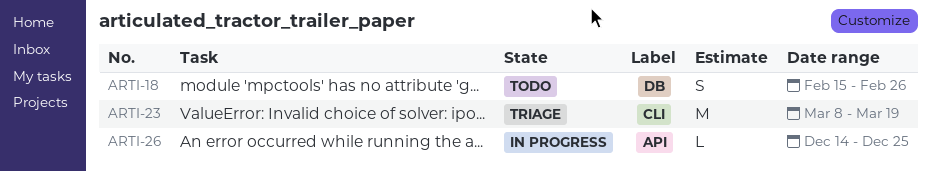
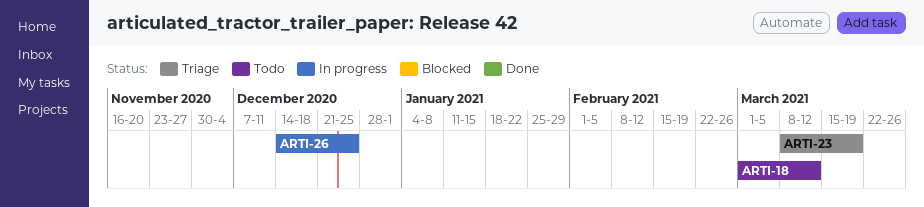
ARTI-18, start: Feb 15 -> Mar 1
ARTI-18, due: Feb 26 -> Mar 12

